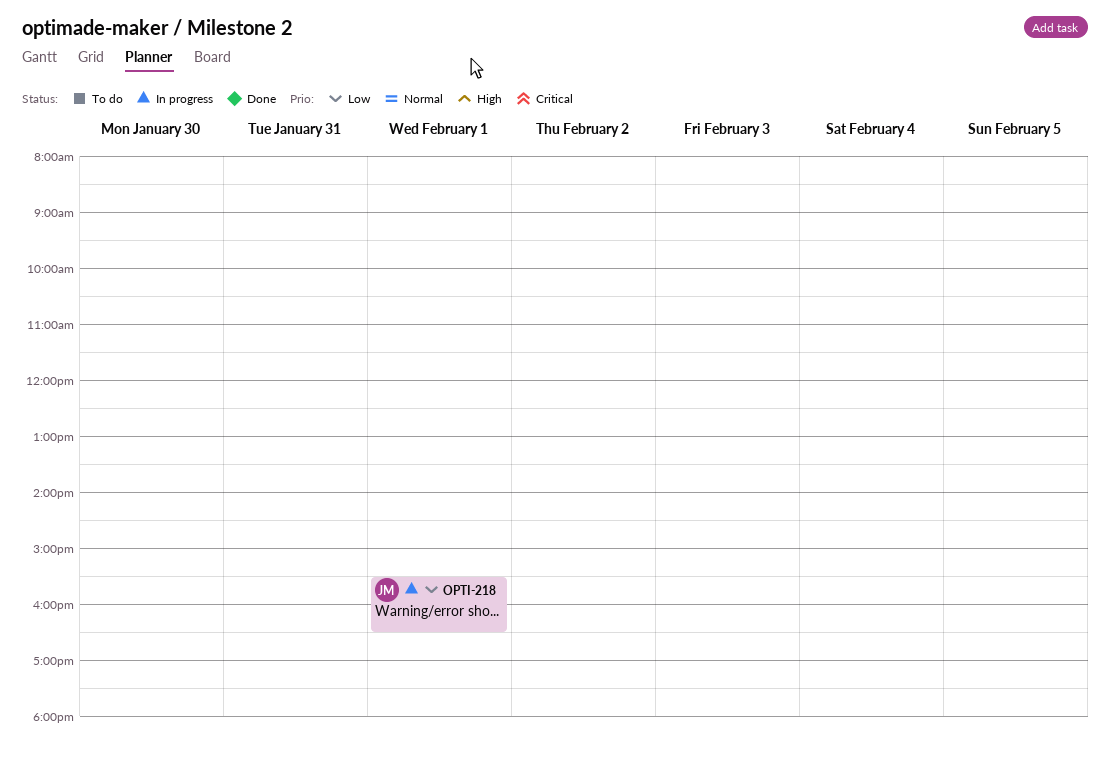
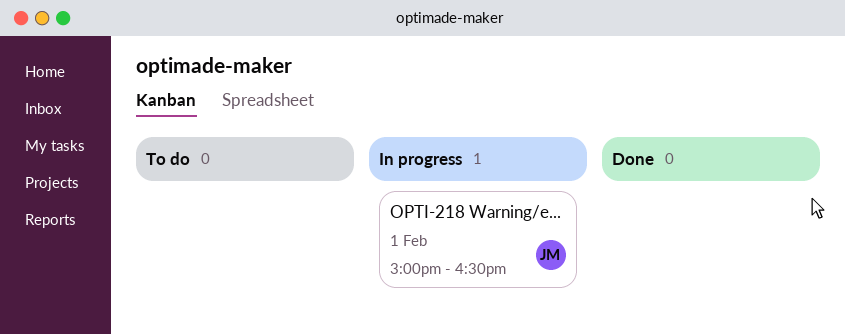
OPTI-218, begins: 15:30 -> 15:00

